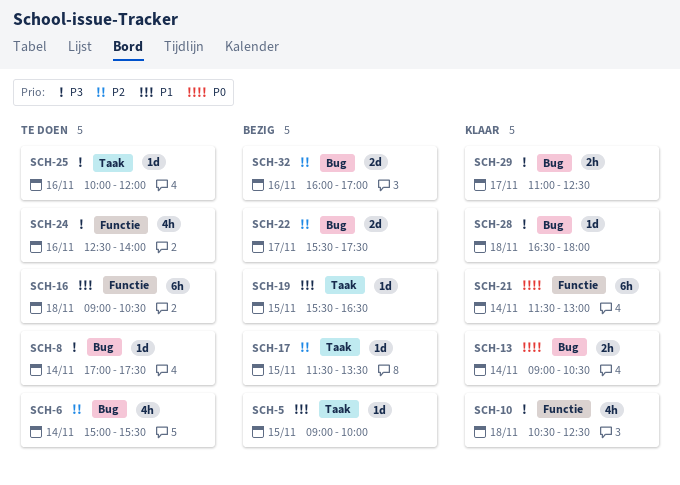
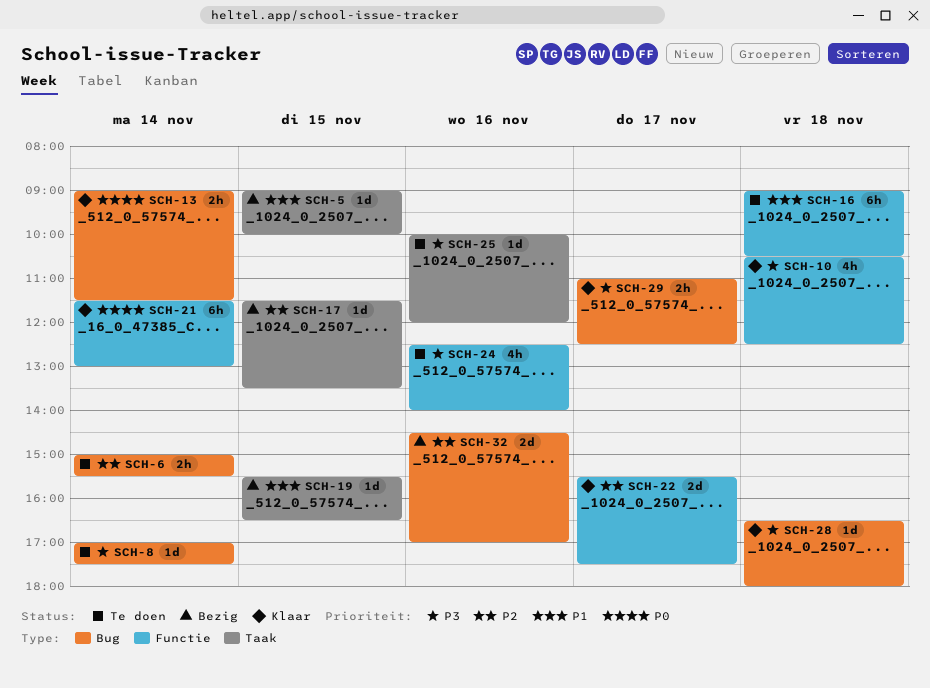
SCH-6, estimate: 4h -> 2h
SCH-13, ends: 10:30 -> 11:30
SCH-22, status: Bezig -> Klaar
SCH-22, label: Bug -> Functie
SCH-32, begins: 16:00 -> 14:30

